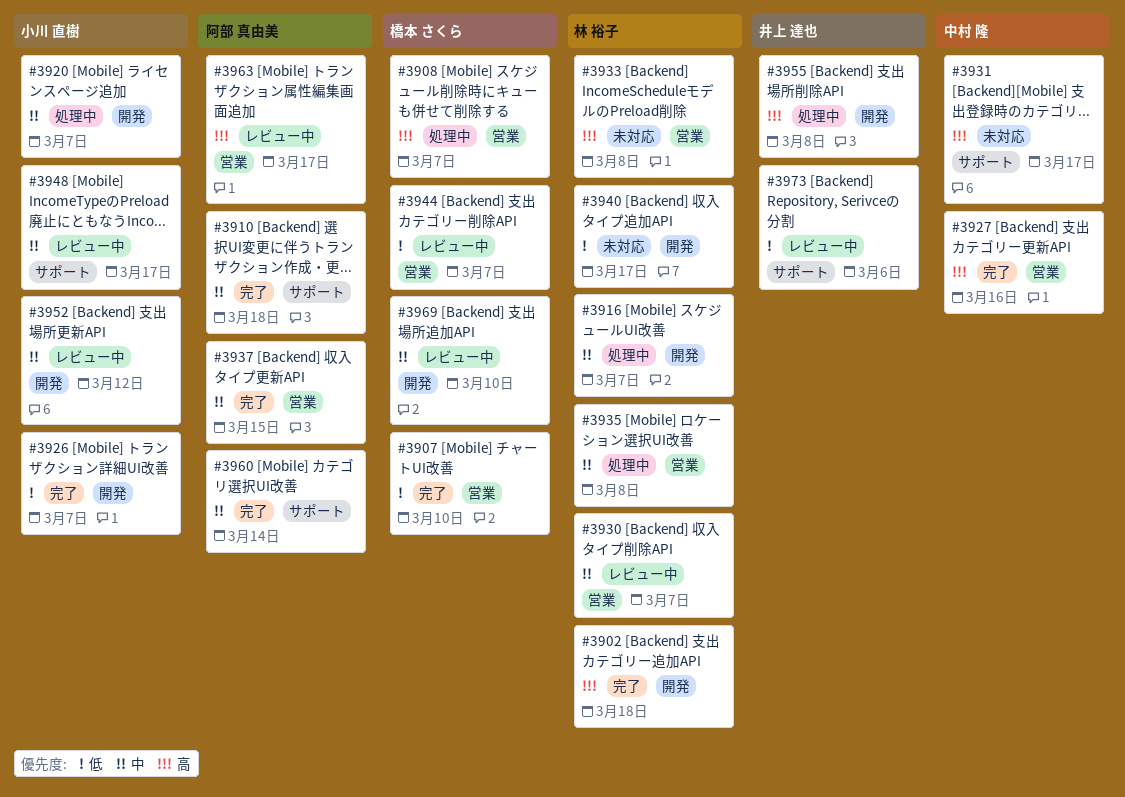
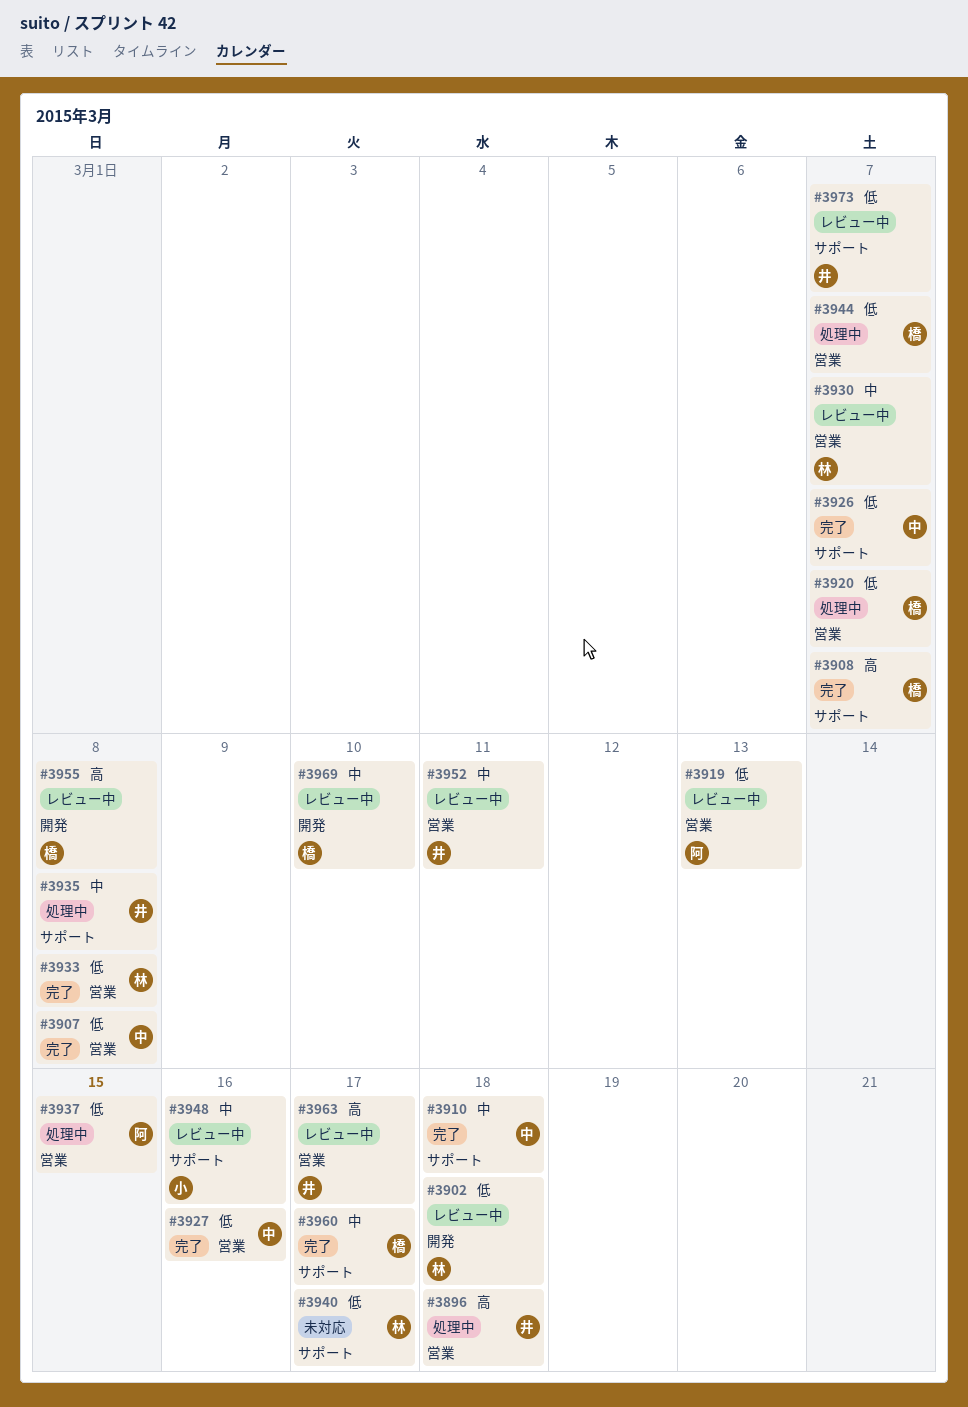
#3896: none -> present
#3902, status: 完了 -> レビュー中
#3902, priority: 高 -> 低
#3907, owner: 橋本 さくら -> 中村 隆
#3907, due: Mar 10 -> Mar 8
#3908, status: 処理中 -> 完了
#3908, label: 営業 -> サポート
#3910, owner: 阿部 真由美 -> 中村 隆
#3916: present -> none
#3919: none -> present
#3920, owner: 小川 直樹 -> 橋本 さくら
#3920, priority: 中 -> 低
#3920, label: 開発 -> 営業
#3926, owner: 小川 直樹 -> 中村 隆
#3926, label: 開発 -> サポート
#3927, priority: 高 -> 低
#3931: present -> none
#3933, status: 未対応 -> 完了
#3933, priority: 高 -> 低
#3935, owner: 林 裕子 -> 井上 達也
#3935, label: 営業 -> サポート
#3937, status: 完了 -> 処理中
#3937, priority: 中 -> 低
#3940, label: 開発 -> サポート
#3944, status: レビュー中 -> 処理中
#3948, due: Mar 17 -> Mar 16
#3952, owner: 小川 直樹 -> 井上 達也
#3952, label: 開発 -> 営業
#3952, due: Mar 12 -> Mar 11
#3955, status: 処理中 -> レビュー中
#3955, owner: 井上 達也 -> 橋本 さくら
#3960, owner: 阿部 真由美 -> 橋本 さくら
#3960, due: Mar 14 -> Mar 17
#3963, owner: 阿部 真由美 -> 井上 達也
#3973, due: Mar 6 -> Mar 7

